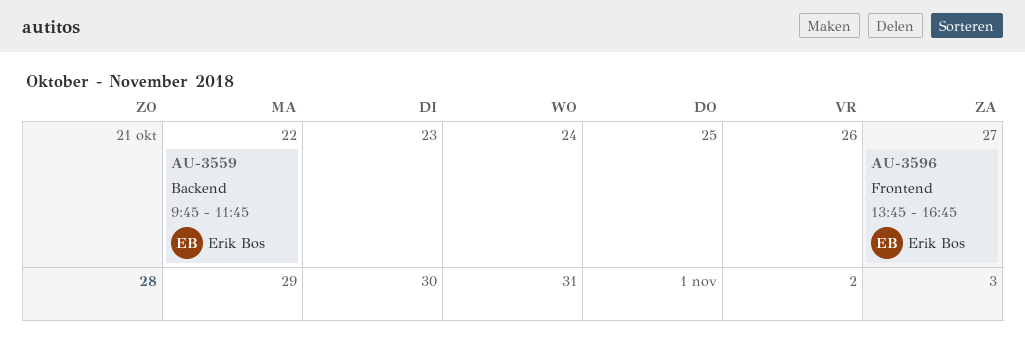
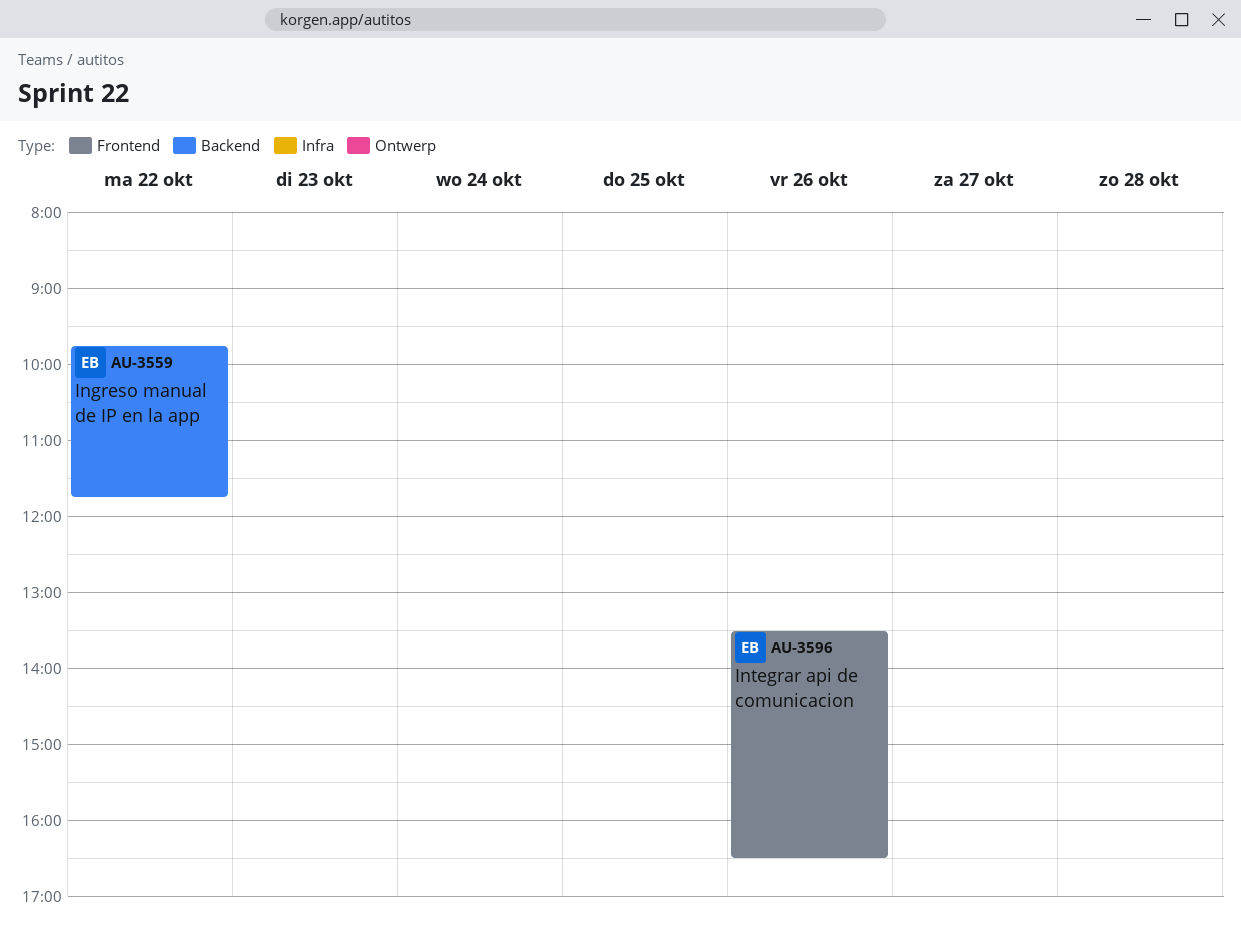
AU-3596, day: Oct 27 -> Oct 26
AU-3596, begins: 13:45 -> 13:30
AU-3596, ends: 16:45 -> 16:30

